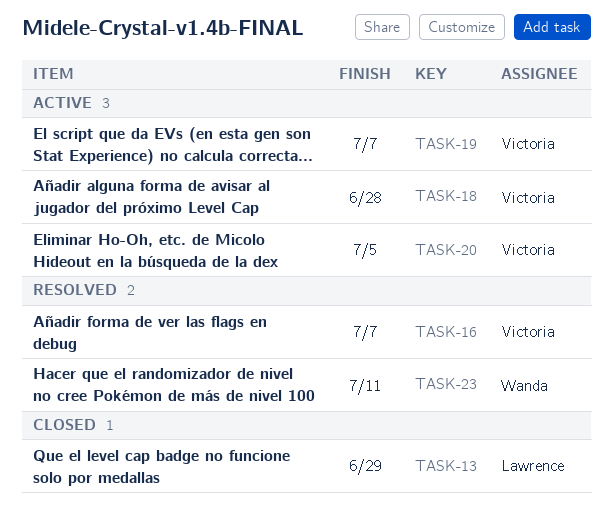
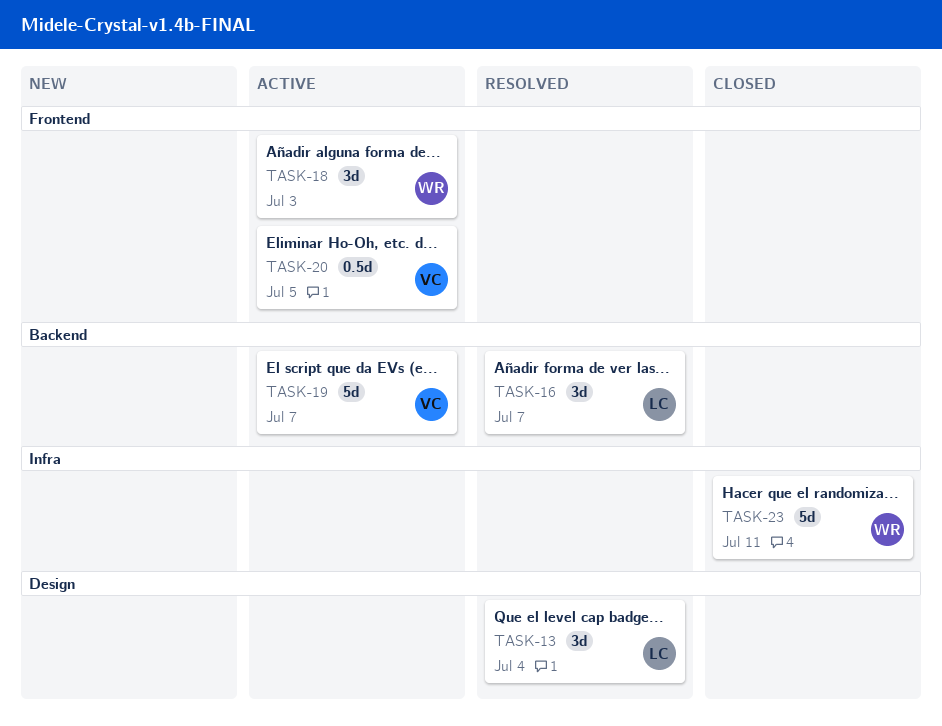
TASK-13, status: Closed -> Resolved
TASK-13, due: Jun 29 -> Jul 4
TASK-16, owner: Victoria -> Lawrence
TASK-18, owner: Victoria -> Wanda
TASK-18, due: Jun 28 -> Jul 3
TASK-23, status: Resolved -> Closed

